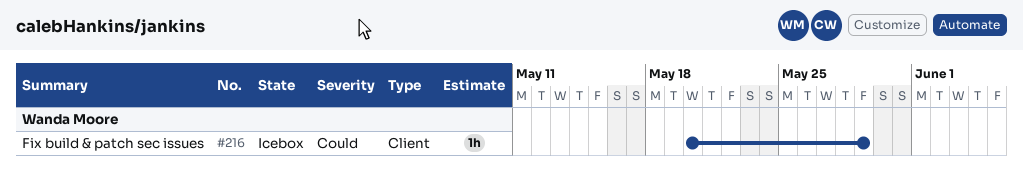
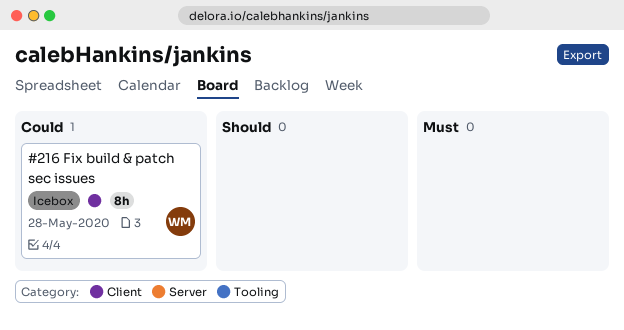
#216, estimate: 1h -> 8h
#216, due: May 29 -> May 28

